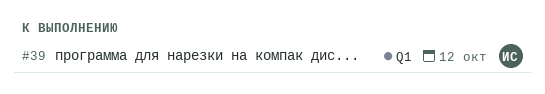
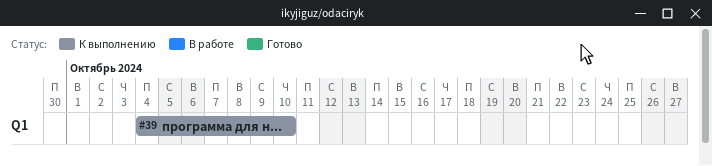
#39, due: Oct 12 -> Oct 10

